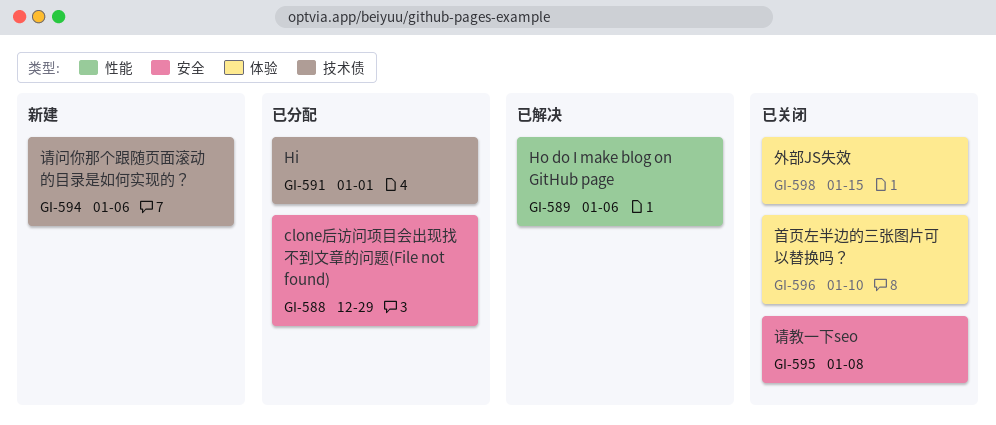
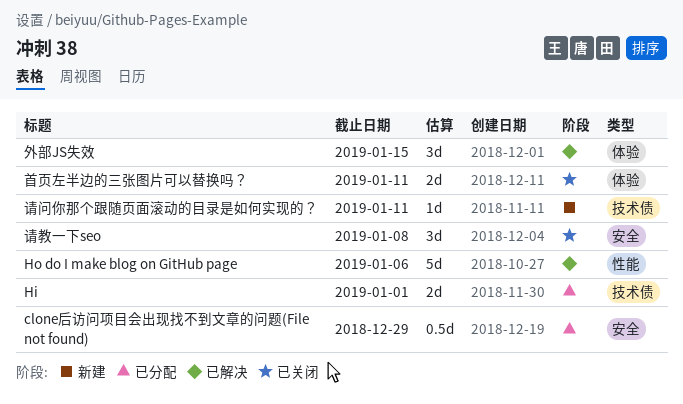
外部JS失效, status: 已关闭 -> 已解决
请问你那个跟随页面滚动的目录是如何实现的？, due: Jan 6 -> Jan 11
首页左半边的三张图片可以替换吗？, due: Jan 10 -> Jan 11

